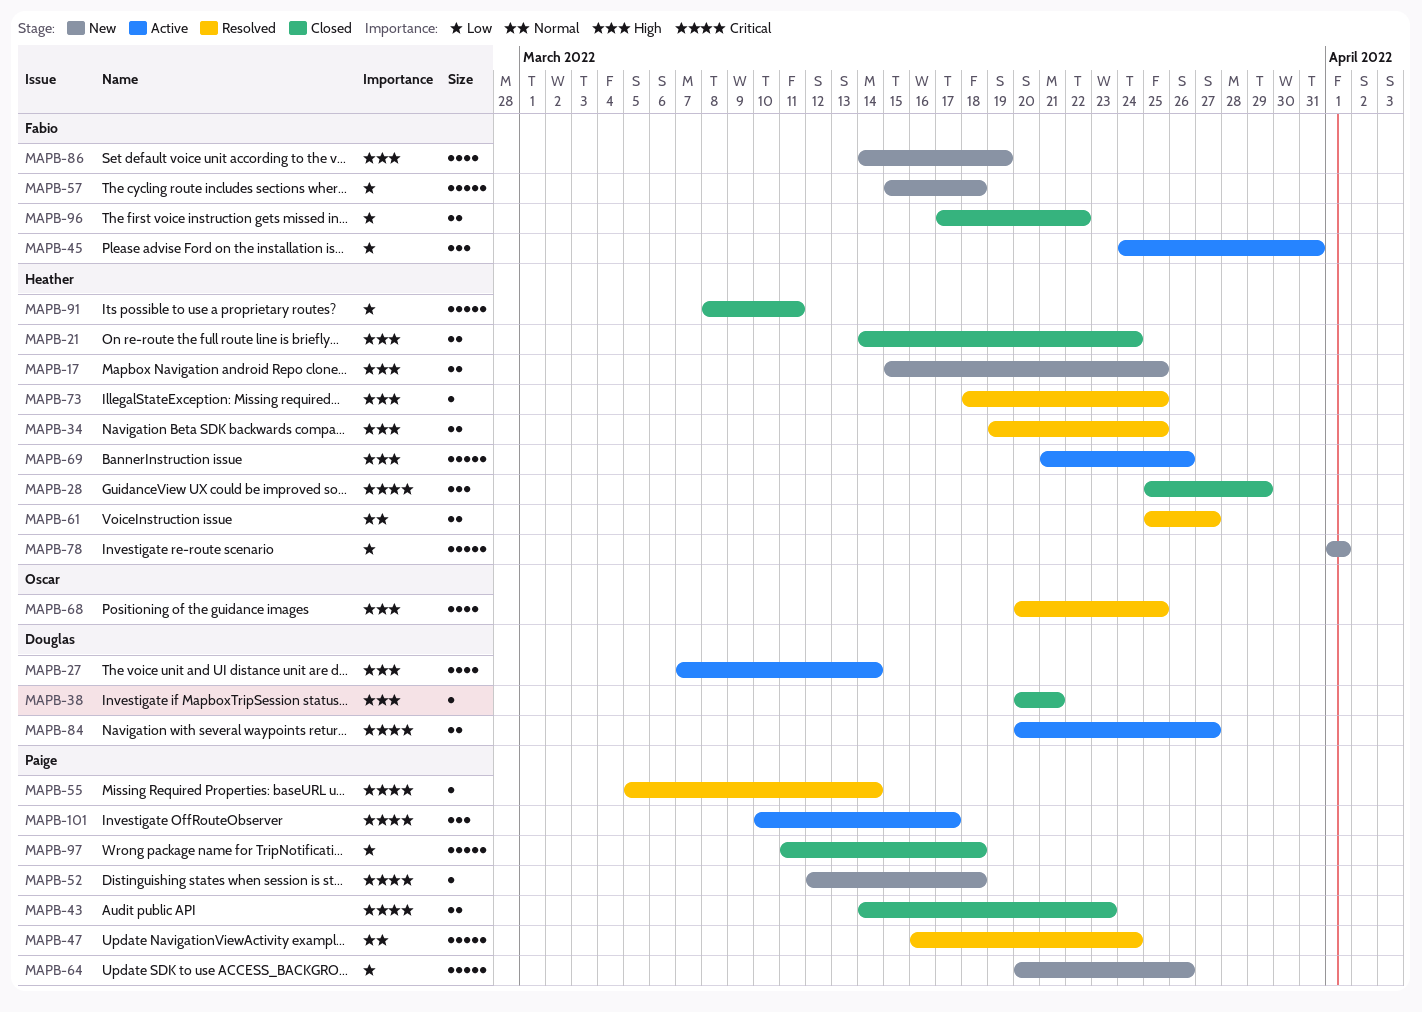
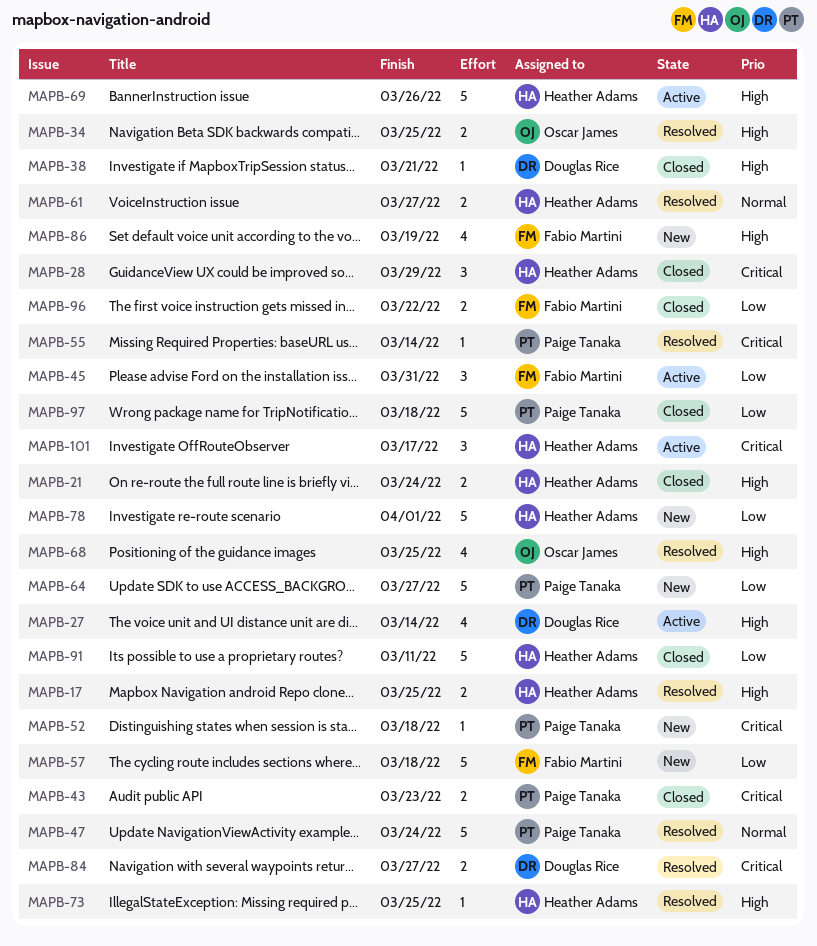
MAPB-17, status: New -> Resolved
MAPB-34, owner: Heather Adams -> Oscar James
MAPB-64, due: Mar 26 -> Mar 27
MAPB-84, status: Active -> Resolved
MAPB-101, owner: Paige Tanaka -> Heather Adams

